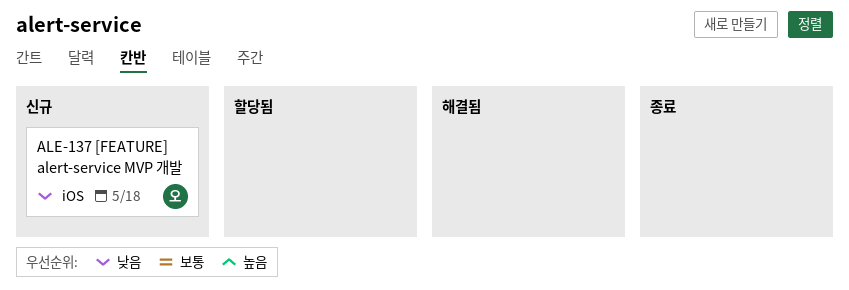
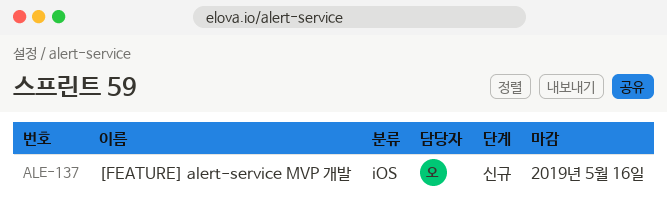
ALE-137, due: May 18 -> May 16

